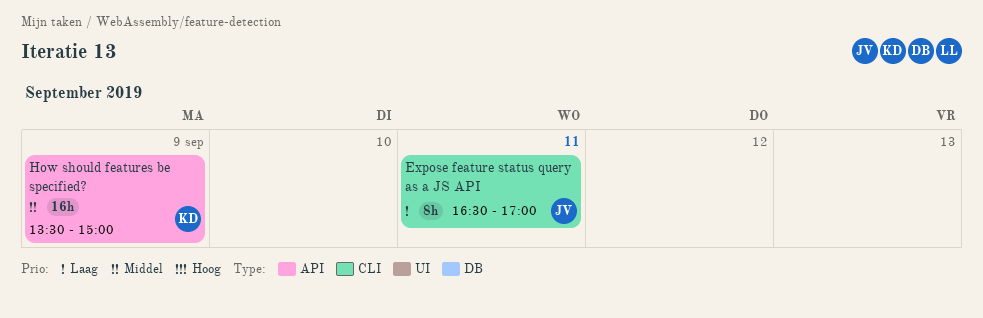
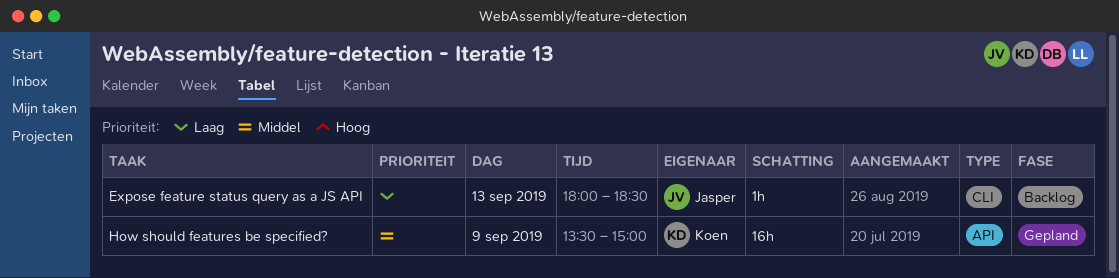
Expose feature status query as a JS API, estimate: 8h -> 1h
Expose feature status query as a JS API, day: Sep 11 -> Sep 13
Expose feature status query as a JS API, begins: 16:30 -> 18:00
Expose feature status query as a JS API, ends: 17:00 -> 18:30

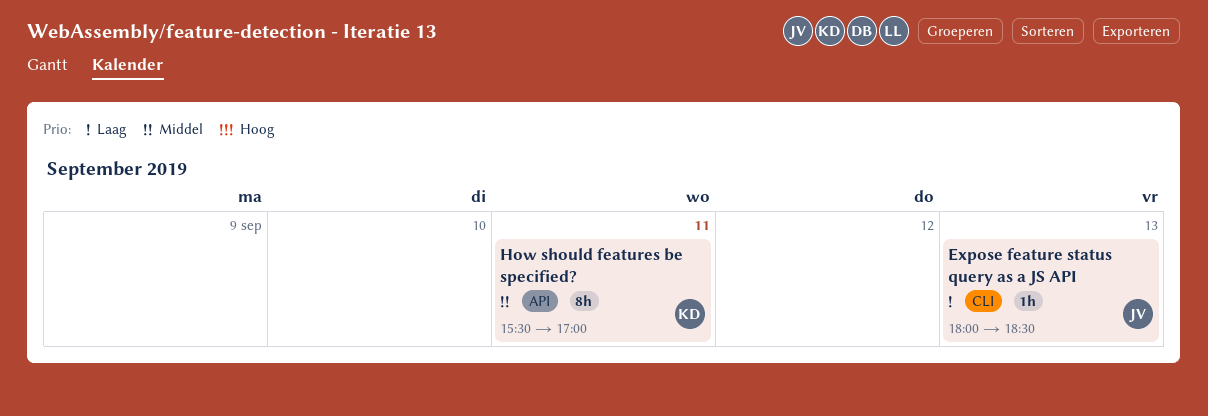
How should features be specified?, estimate: 16h -> 8h
How should features be specified?, day: Sep 9 -> Sep 11
How should features be specified?, begins: 13:30 -> 15:30
How should features be specified?, ends: 15:00 -> 17:00

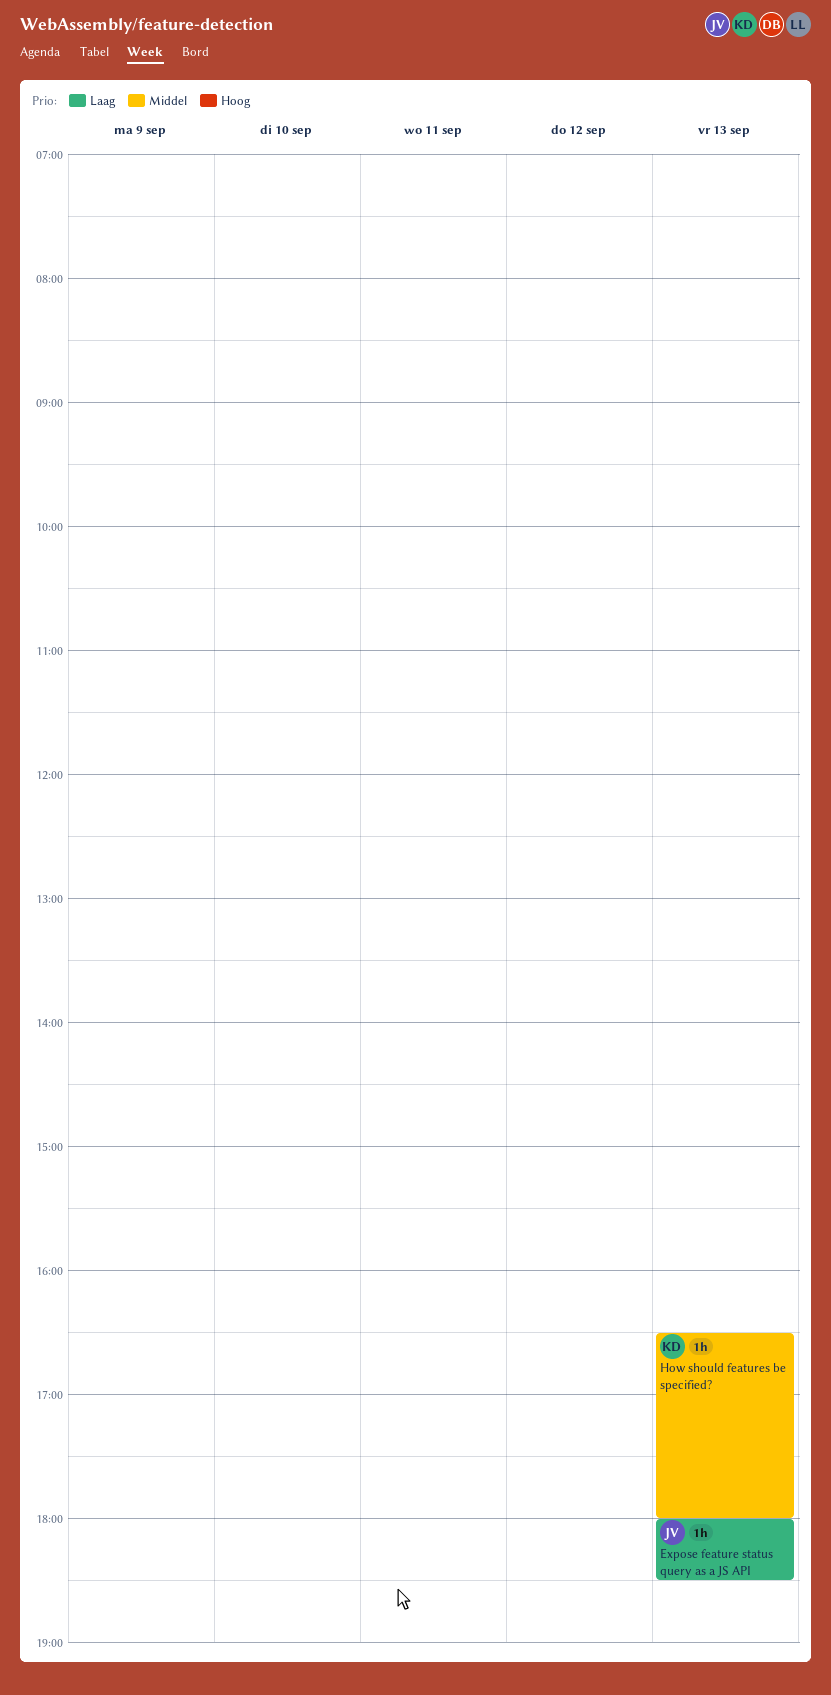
How should features be specified?, estimate: 8h -> 1h
How should features be specified?, day: Sep 11 -> Sep 13
How should features be specified?, begins: 15:30 -> 16:30
How should features be specified?, ends: 17:00 -> 18:00

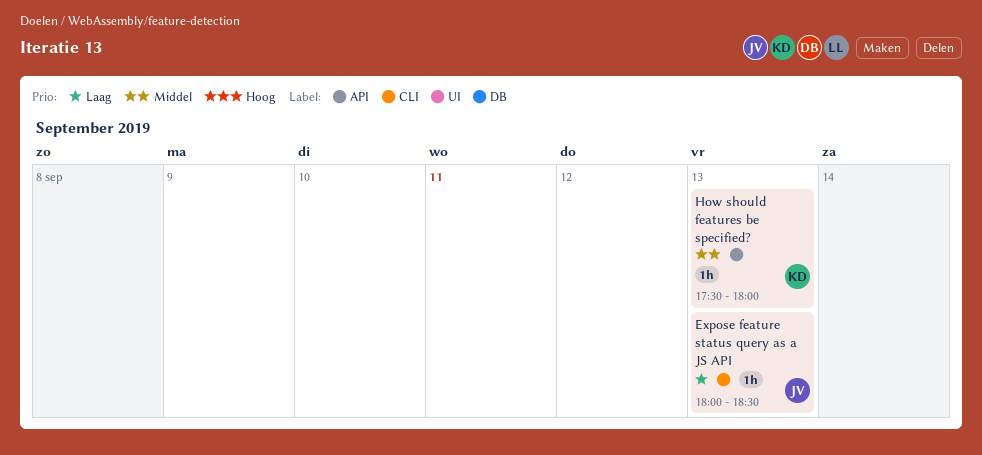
How should features be specified?, begins: 16:30 -> 17:30

